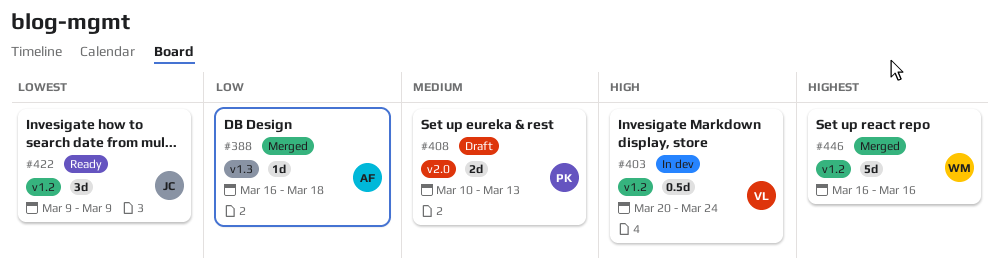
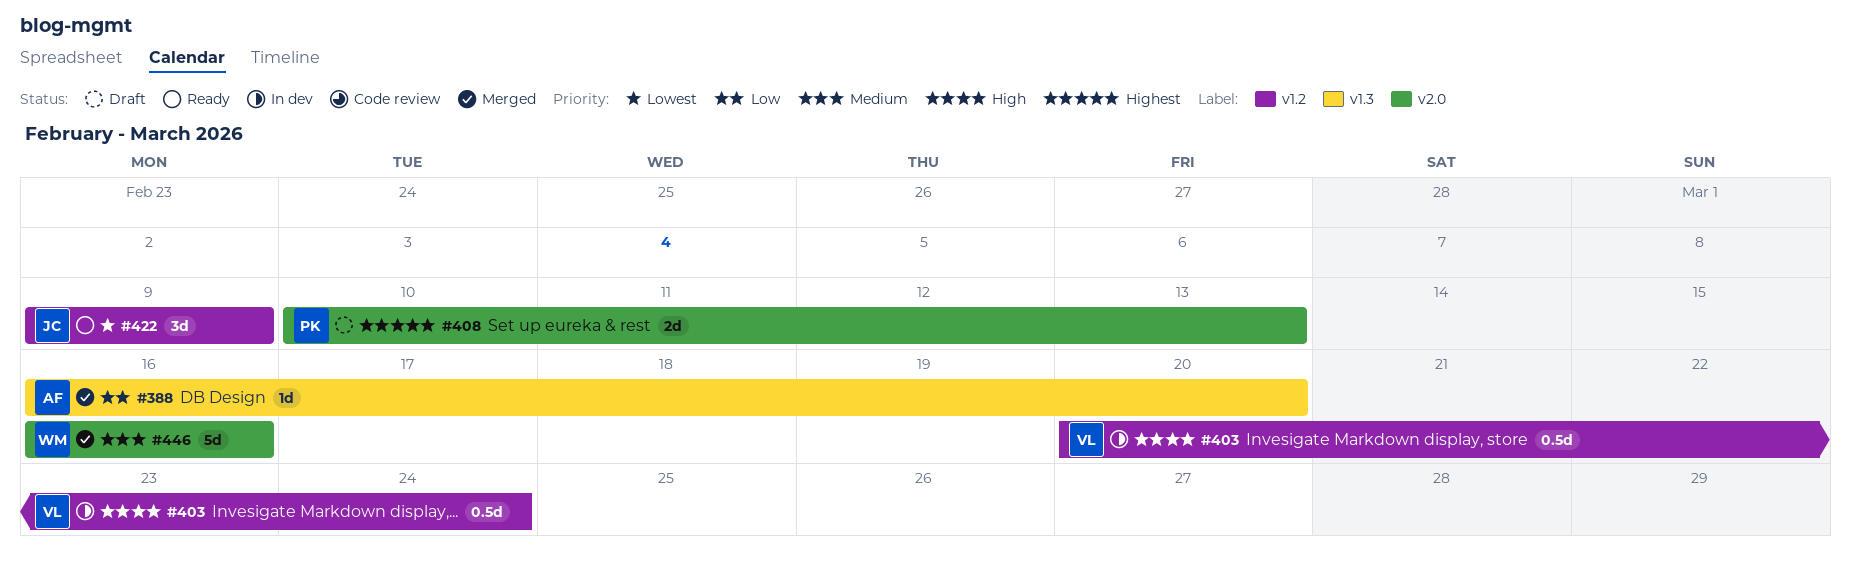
#388, due: Mar 18 -> Mar 20
#408, priority: Medium -> Highest
#446, priority: Highest -> Medium
#446, label: v1.2 -> v2.0

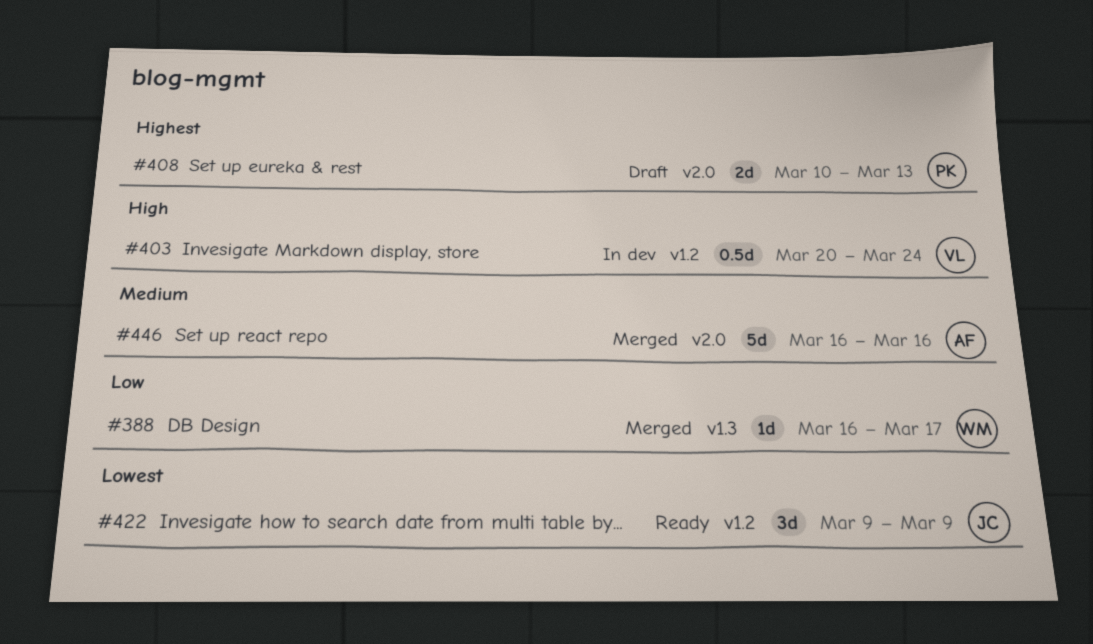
#388, owner: AF -> WM
#388, due: Mar 20 -> Mar 17
#446, owner: WM -> AF

